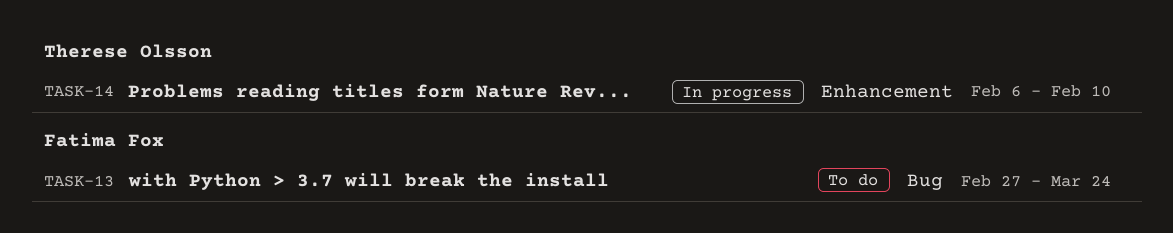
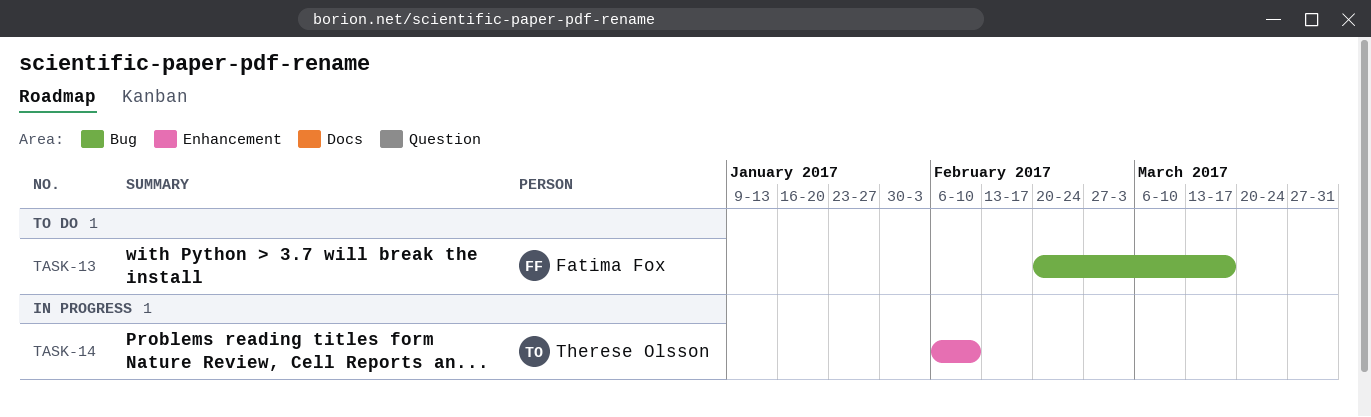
TASK-13, start: Feb 27 -> Feb 20
TASK-13, due: Mar 24 -> Mar 17

